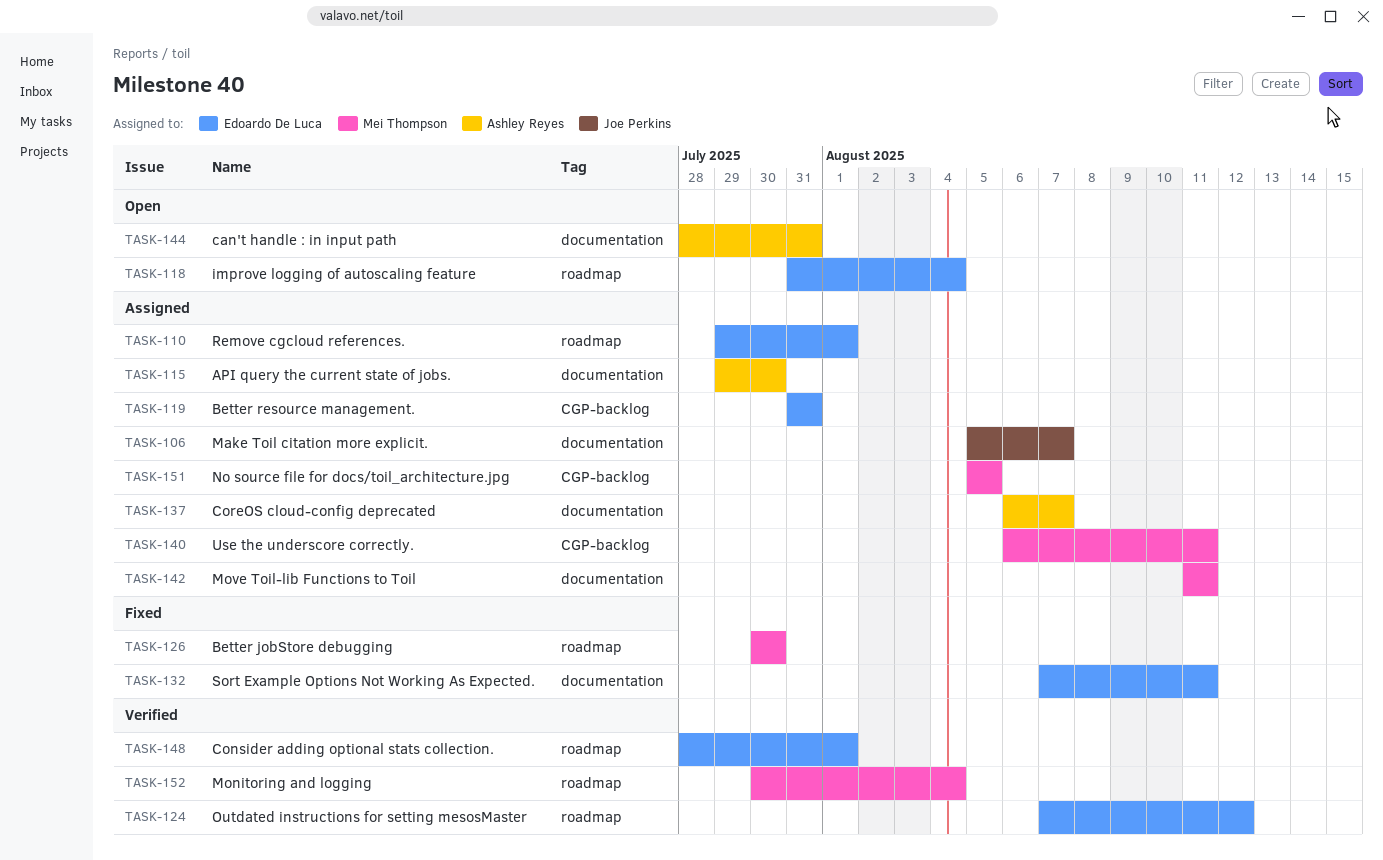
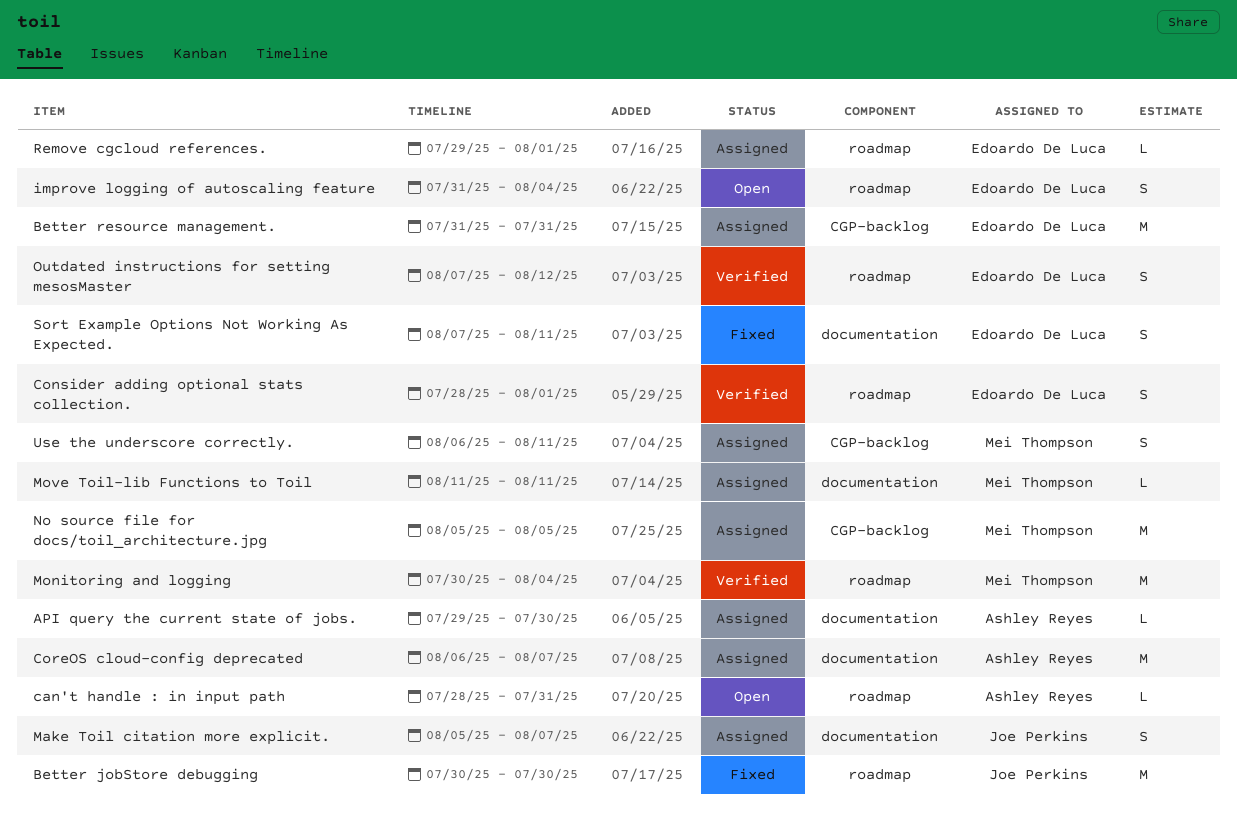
Better jobStore debugging, owner: Mei Thompson -> Joe Perkins
can't handle : in input path, label: documentation -> roadmap

